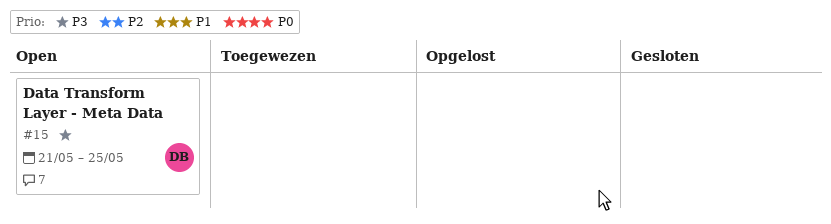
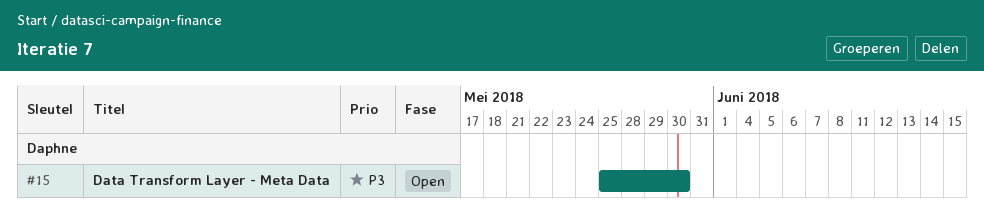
#15, start: May 21 -> May 25
#15, due: May 25 -> May 30

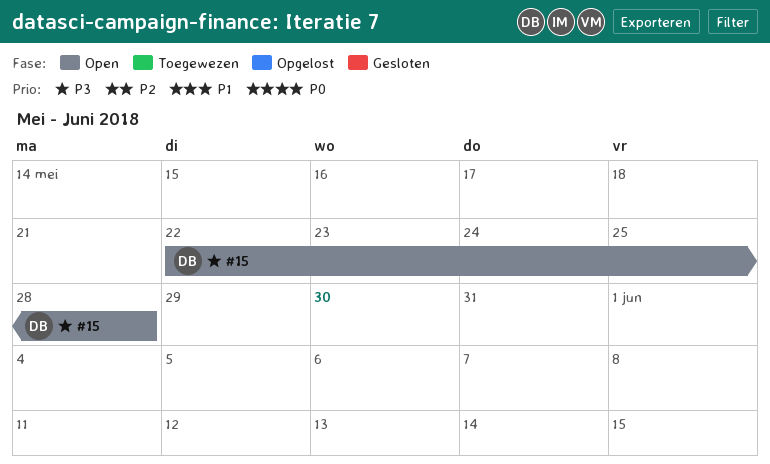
#15, start: May 25 -> May 22
#15, due: May 30 -> May 28

